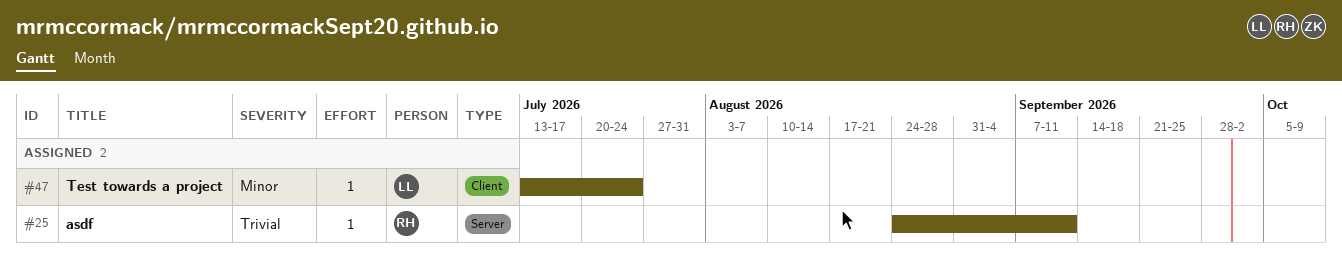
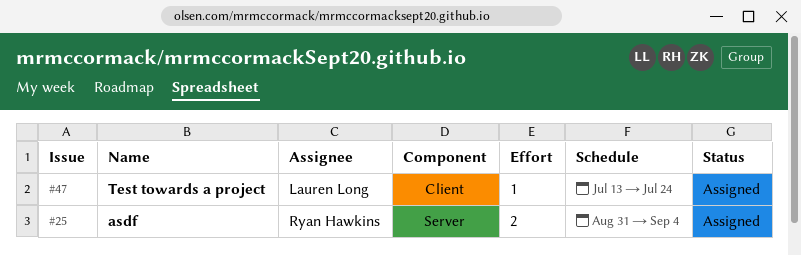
#25, estimate: 1 -> 2
#25, start: Aug 24 -> Aug 31
#25, due: Sep 11 -> Sep 4

